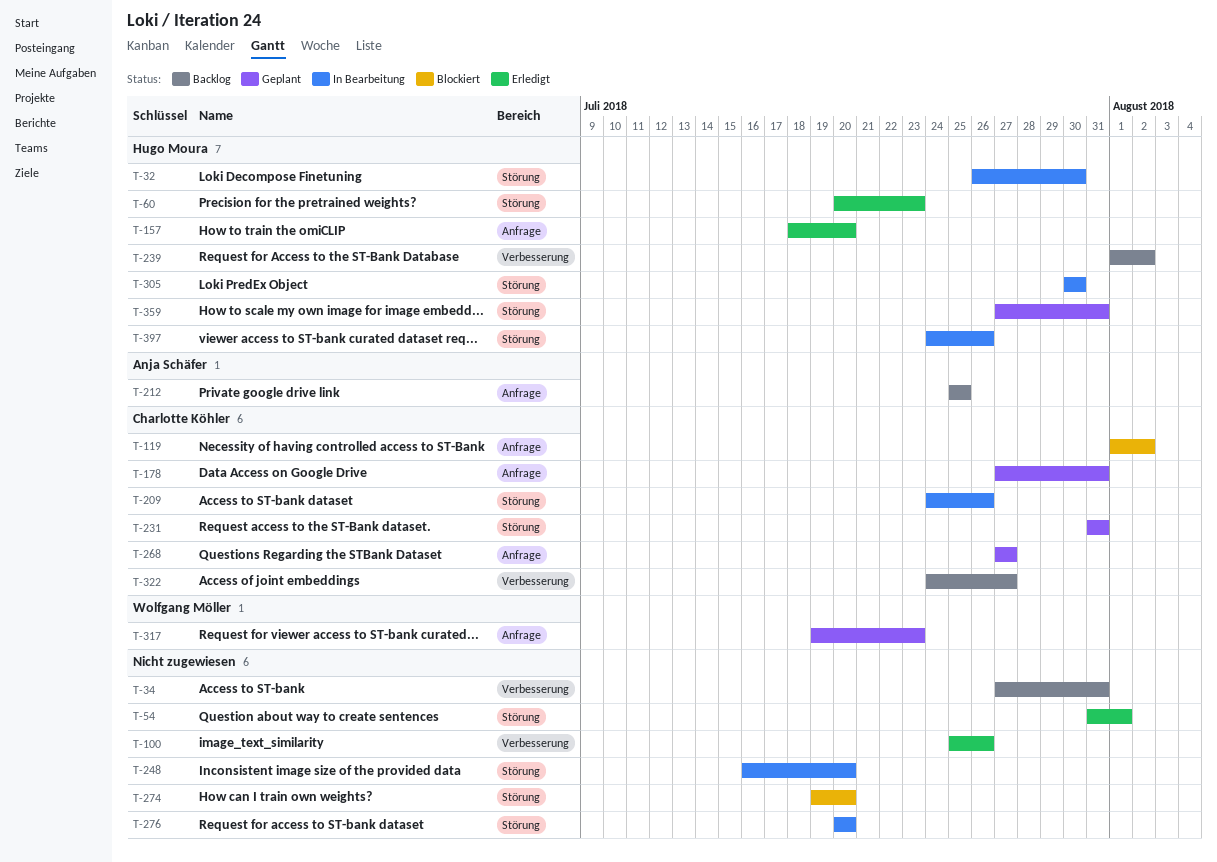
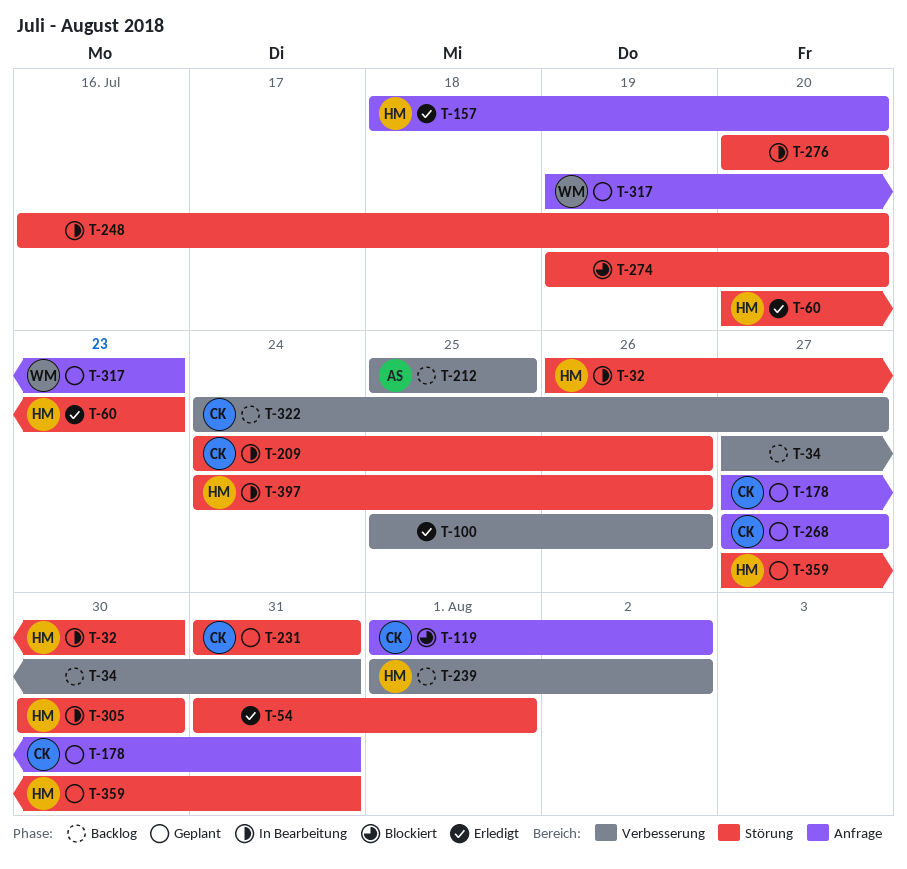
T-212, label: Anfrage -> Verbesserung

